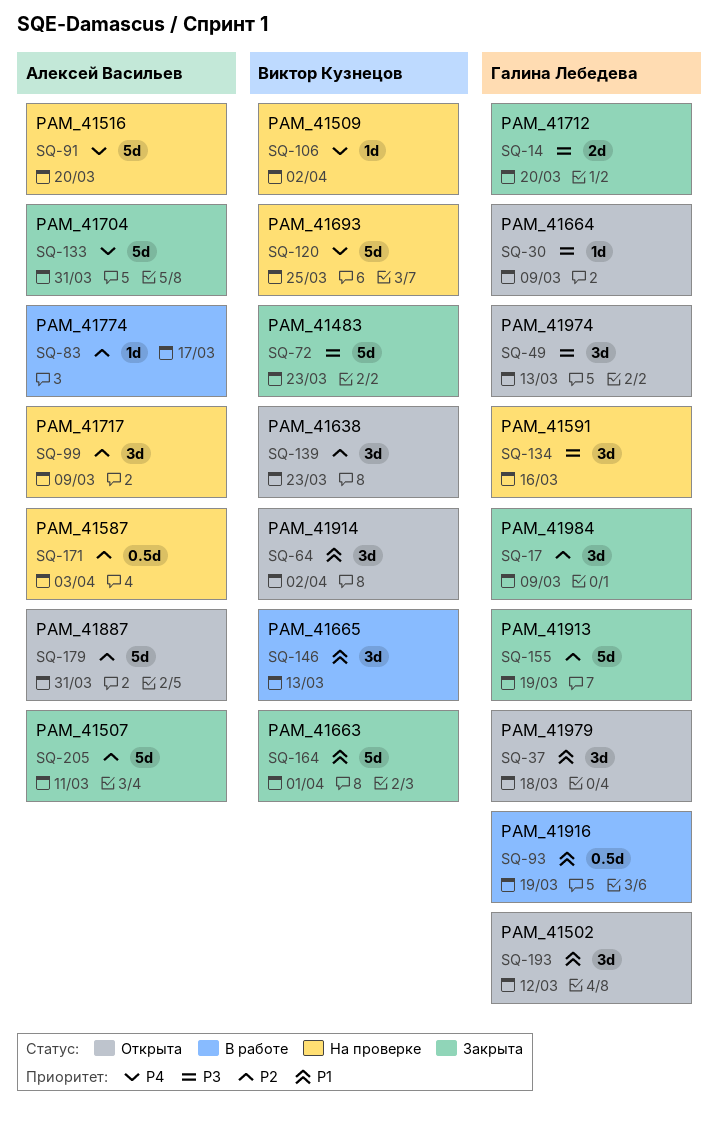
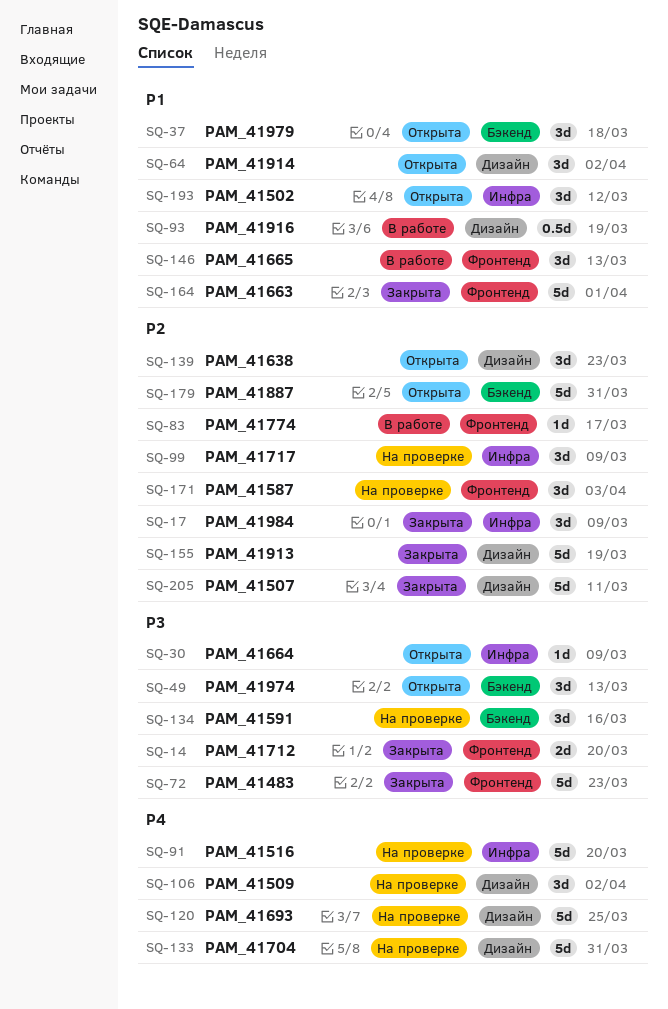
SQ-106, estimate: 1d -> 3d
SQ-133, status: Закрыта -> На проверке
SQ-171, estimate: 0.5d -> 3d

